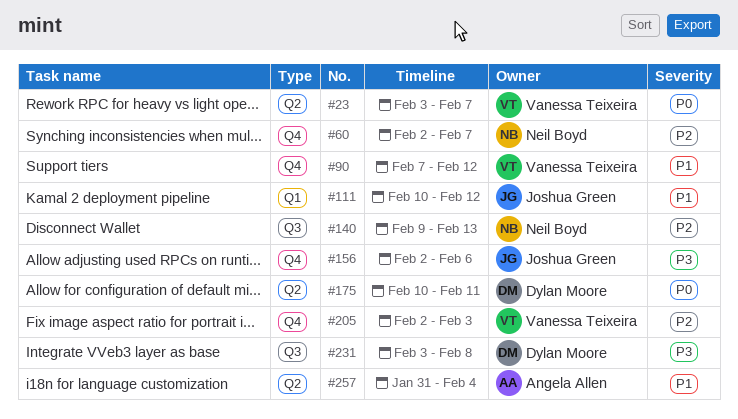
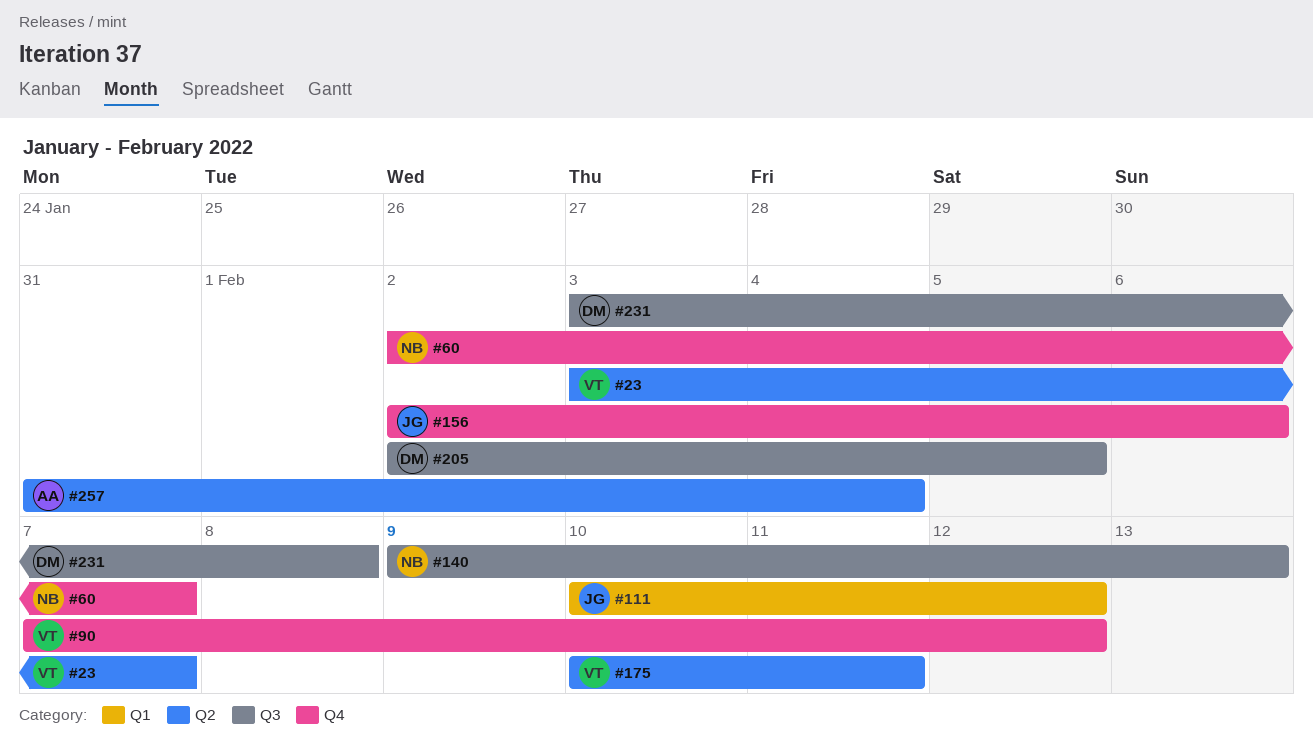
#175, owner: Dylan Moore -> Vanessa Teixeira
#205, owner: Vanessa Teixeira -> Dylan Moore
#205, label: Q4 -> Q3
#205, due: Feb 3 -> Feb 5

